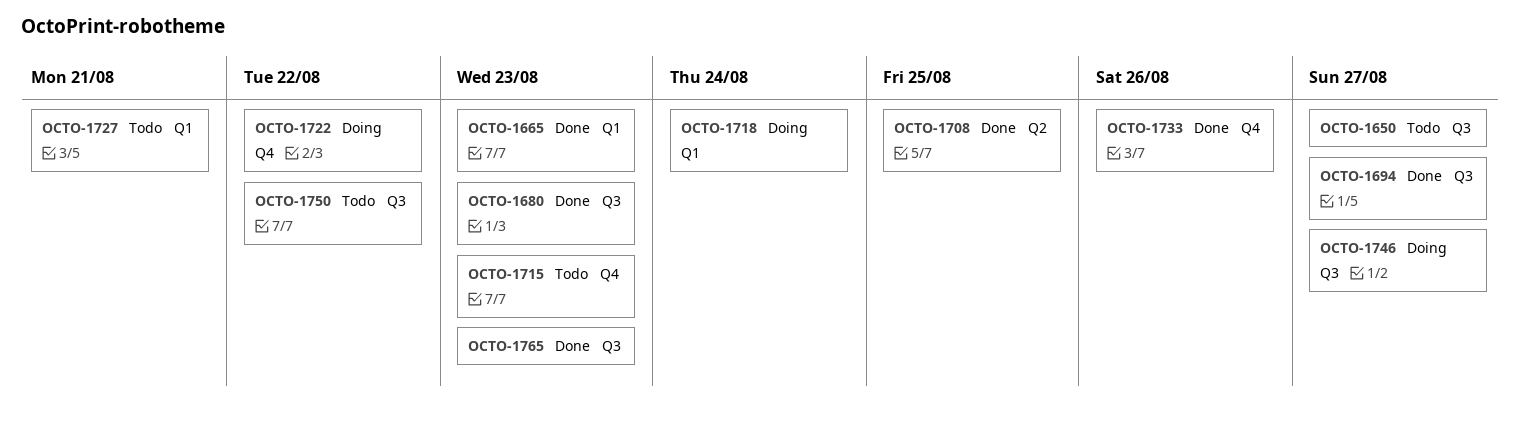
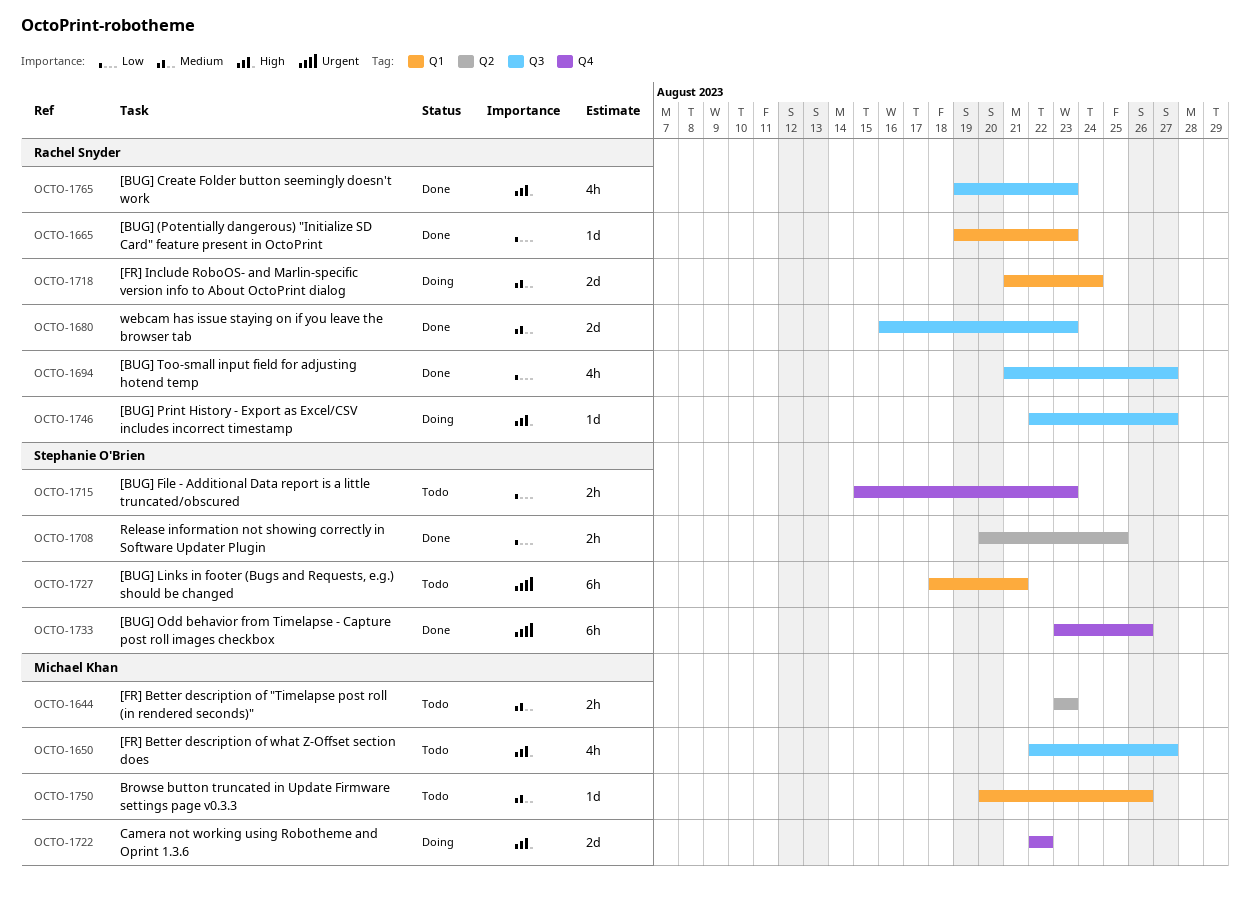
OCTO-1644: none -> present
OCTO-1750, label: Q3 -> Q1
OCTO-1750, due: Aug 22 -> Aug 26

